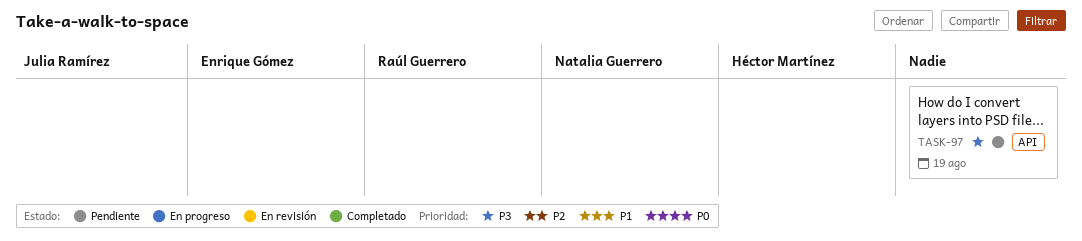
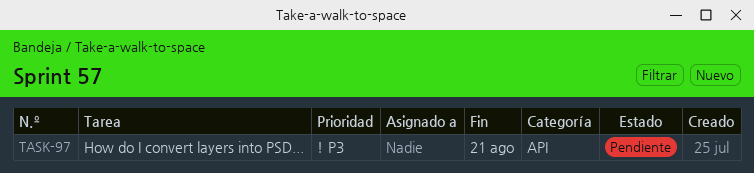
TASK-97, due: Aug 19 -> Aug 21

